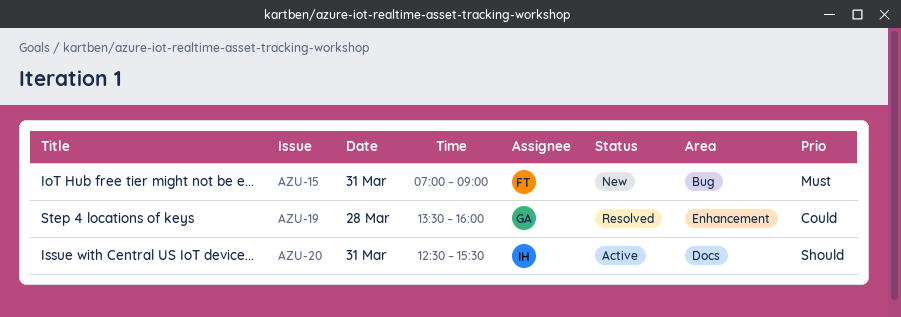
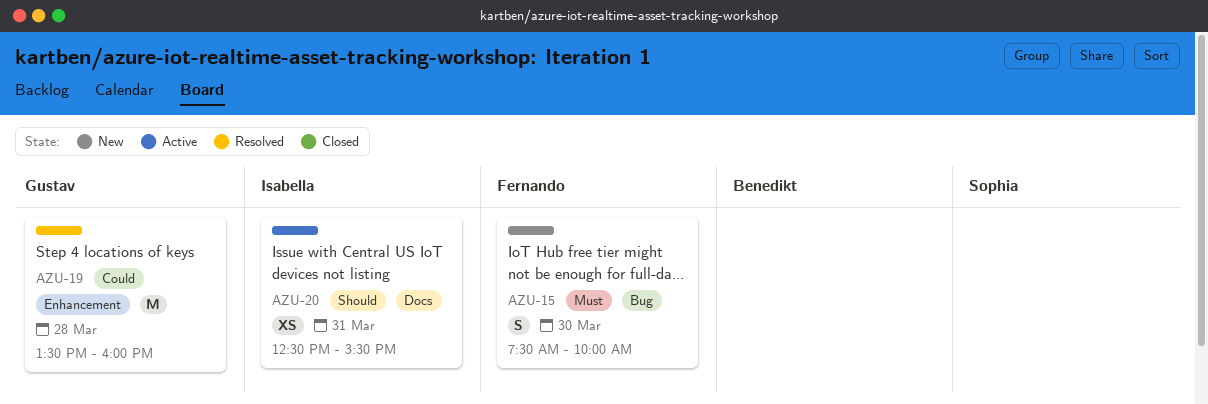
AZU-15, day: Mar 31 -> Mar 30
AZU-15, begins: 07:00 -> 07:30
AZU-15, ends: 09:00 -> 10:00

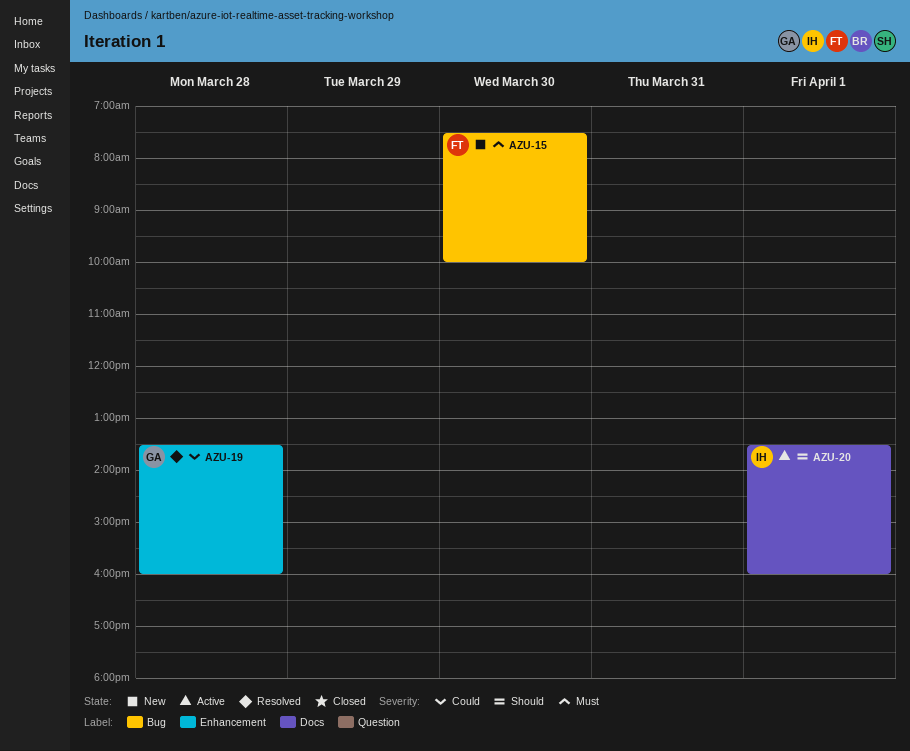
AZU-20, day: Mar 31 -> Apr 1
AZU-20, begins: 12:30 -> 13:30
AZU-20, ends: 15:30 -> 16:00

